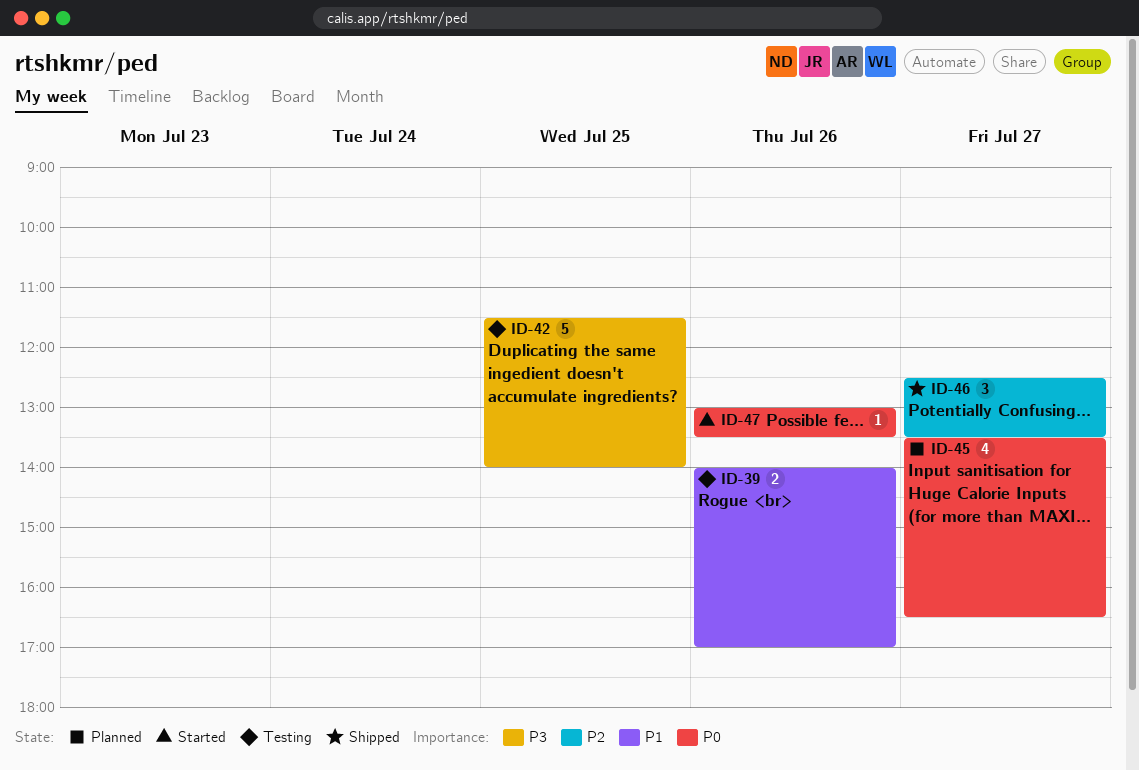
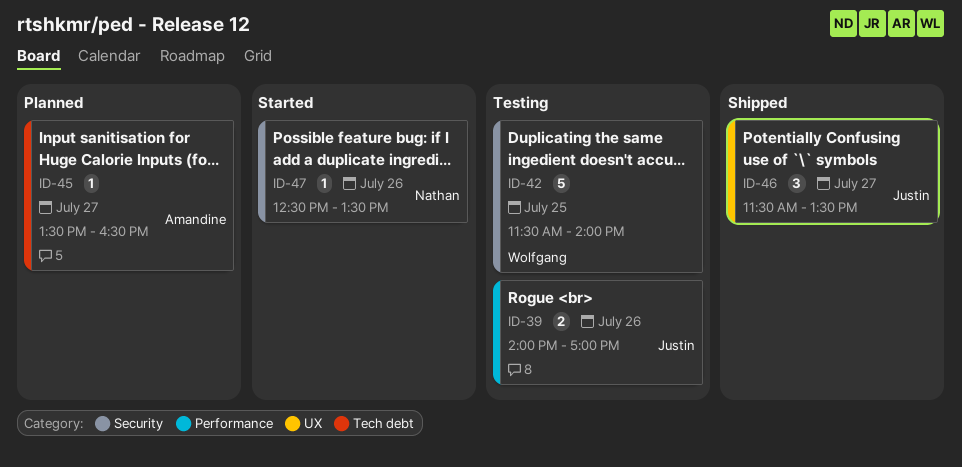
ID-45, estimate: 4 -> 1
ID-46, begins: 12:30 -> 11:30
ID-47, begins: 13:00 -> 12:30

